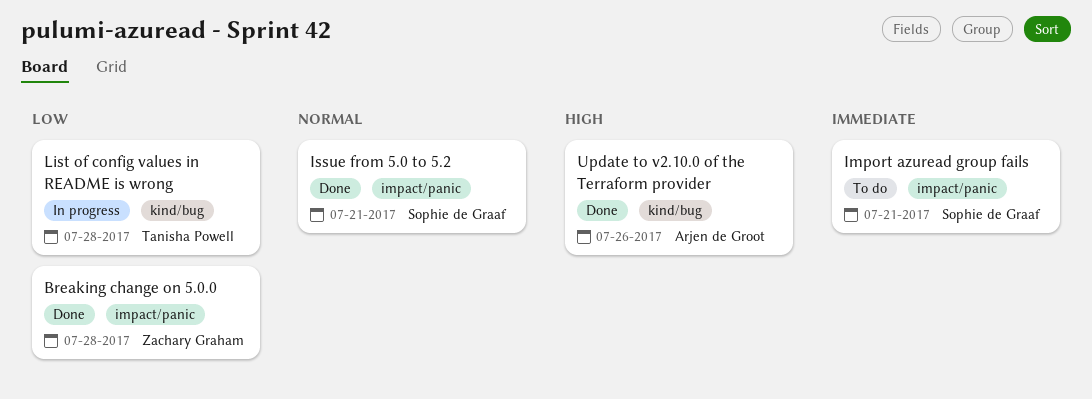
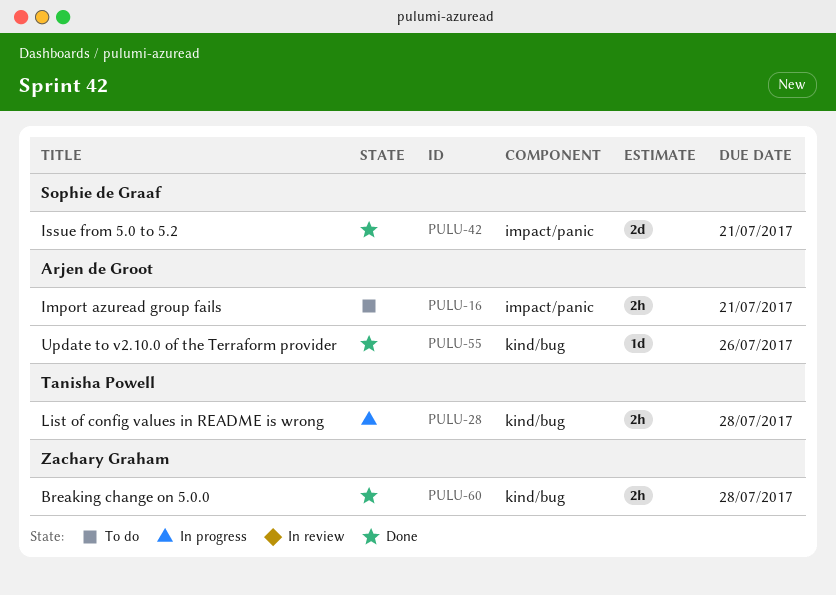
Breaking change on 5.0.0, label: impact/panic -> kind/bug
Import azuread group fails, owner: Sophie de Graaf -> Arjen de Groot

